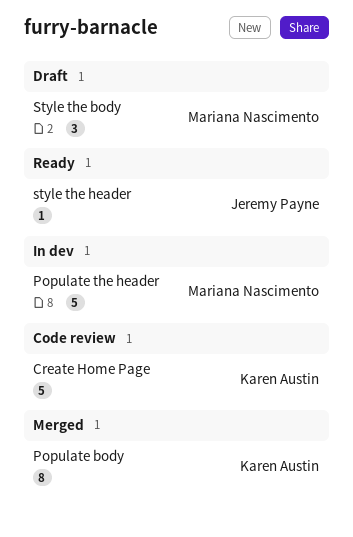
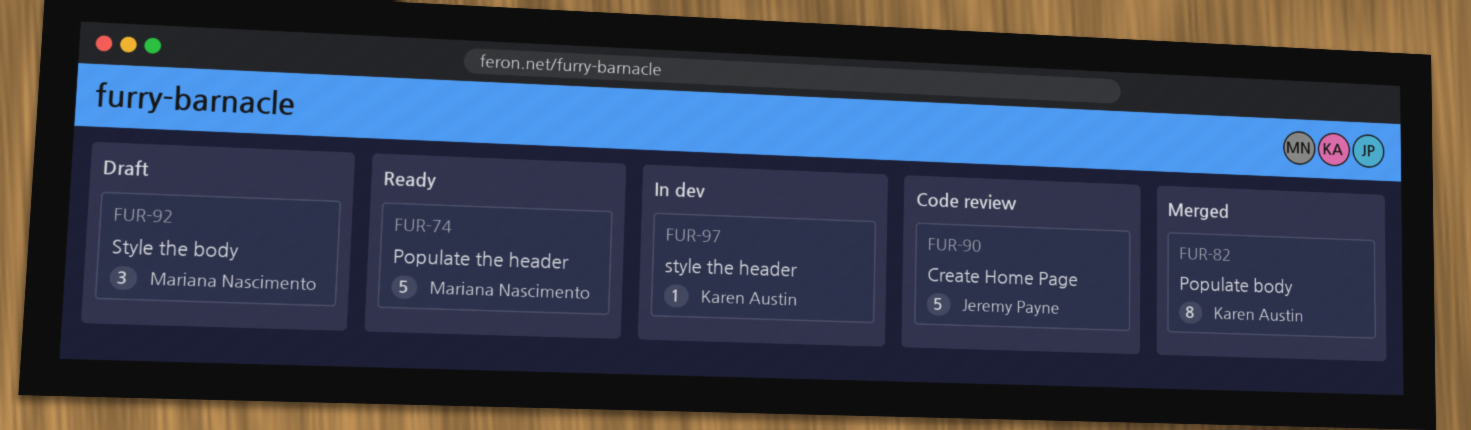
Create Home Page, owner: Karen Austin -> Jeremy Payne
Populate the header, status: In dev -> Ready
style the header, status: Ready -> In dev
style the header, owner: Jeremy Payne -> Karen Austin

